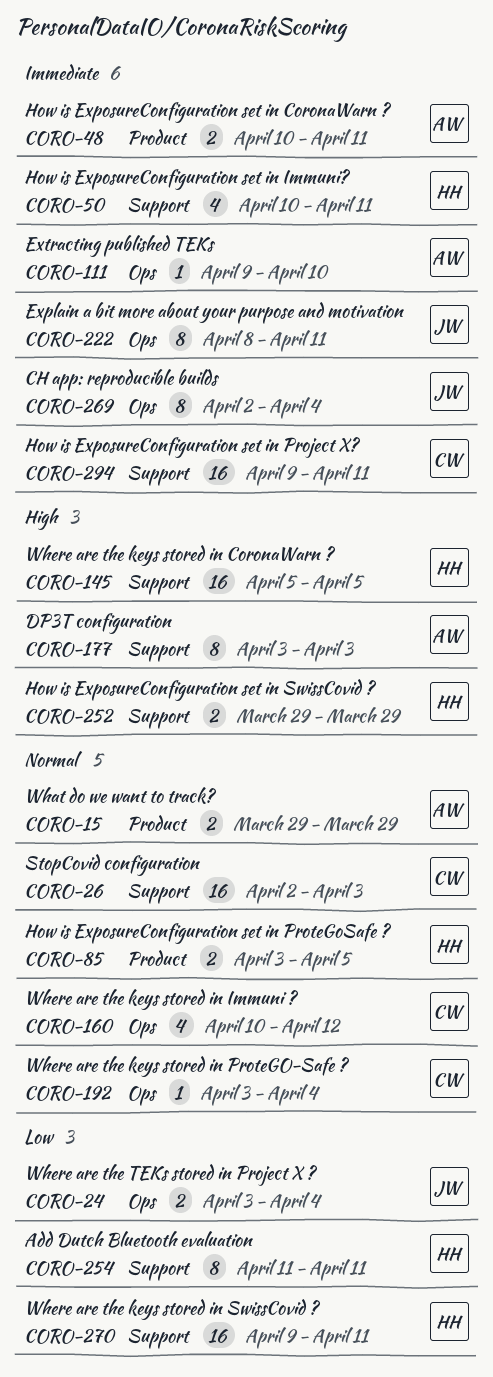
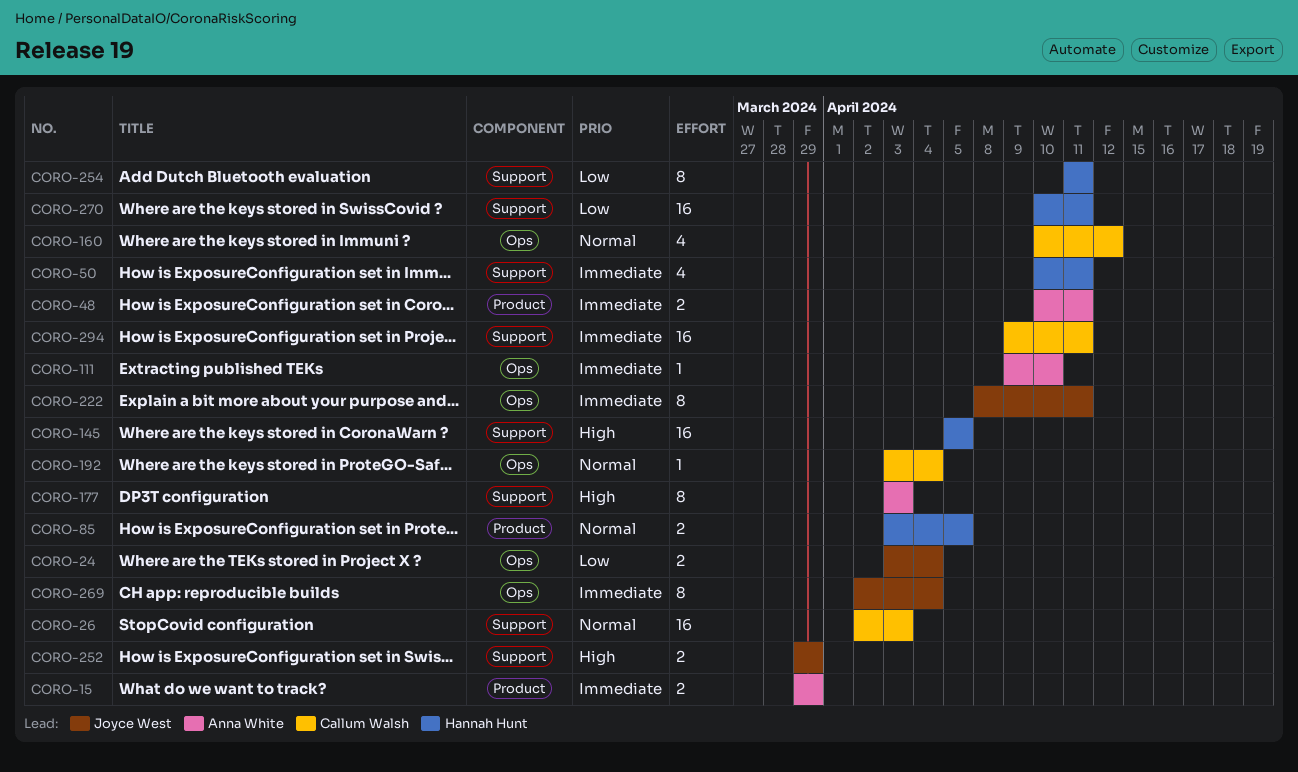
CORO-15, priority: Normal -> Immediate
CORO-252, owner: Hannah Hunt -> Joyce West
CORO-270, start: Apr 9 -> Apr 10

